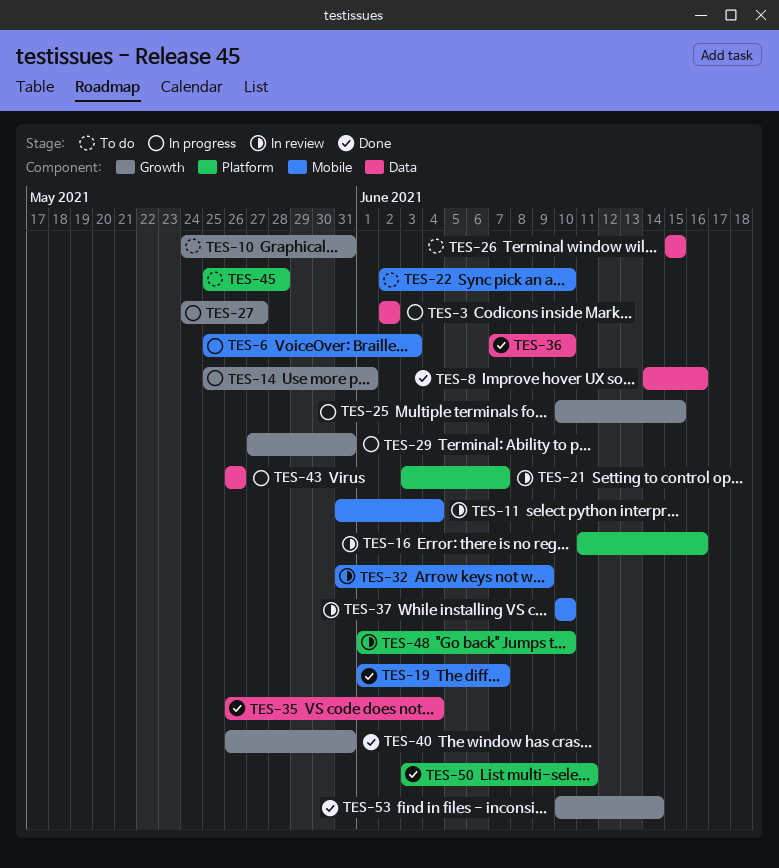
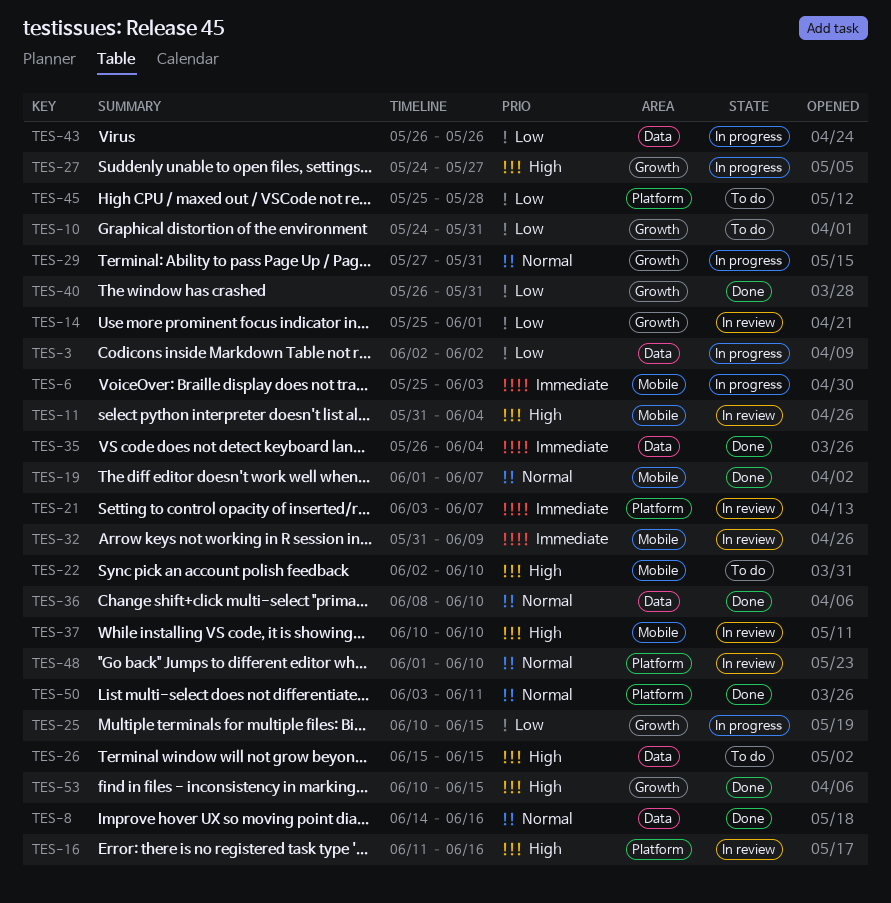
TES-14, status: In progress -> In review
TES-36, start: Jun 7 -> Jun 8
TES-53, due: Jun 14 -> Jun 15

